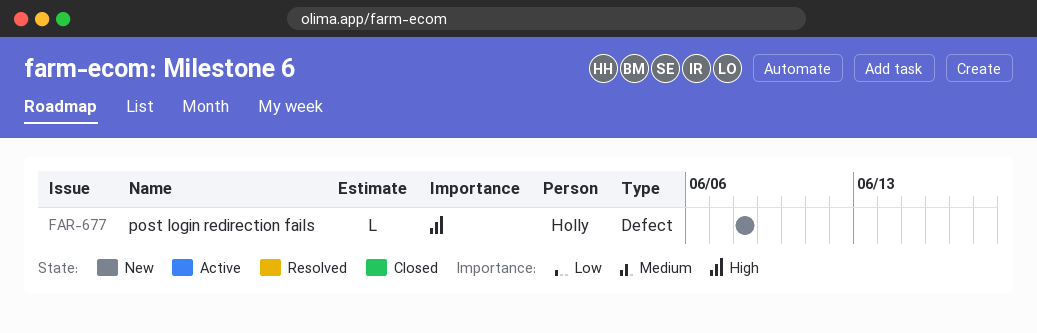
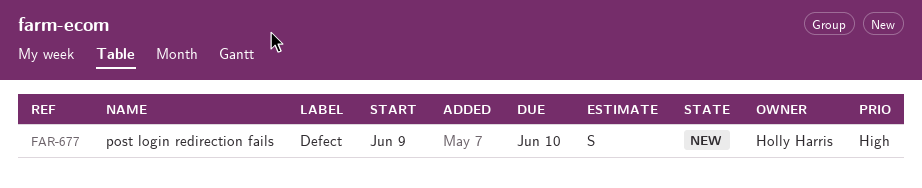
FAR-677, estimate: L -> S
FAR-677, start: Jun 8 -> Jun 9
FAR-677, due: Jun 8 -> Jun 10

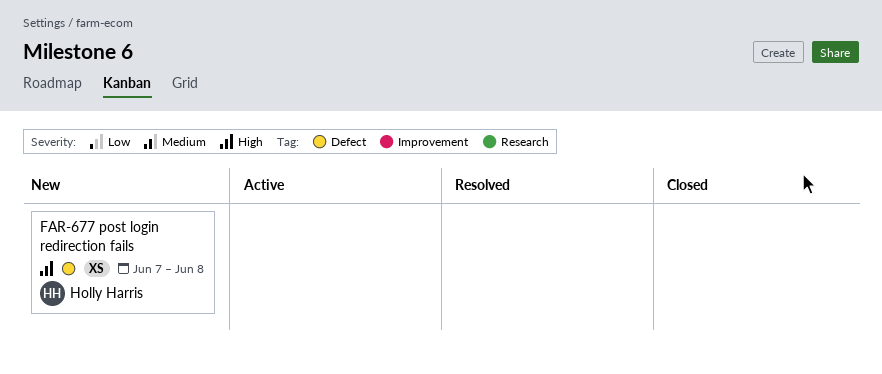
FAR-677, estimate: S -> XS
FAR-677, start: Jun 9 -> Jun 7
FAR-677, due: Jun 10 -> Jun 8

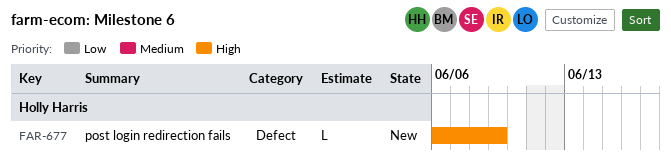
FAR-677, estimate: XS -> L
FAR-677, start: Jun 7 -> Jun 6
FAR-677, due: Jun 8 -> Jun 9

